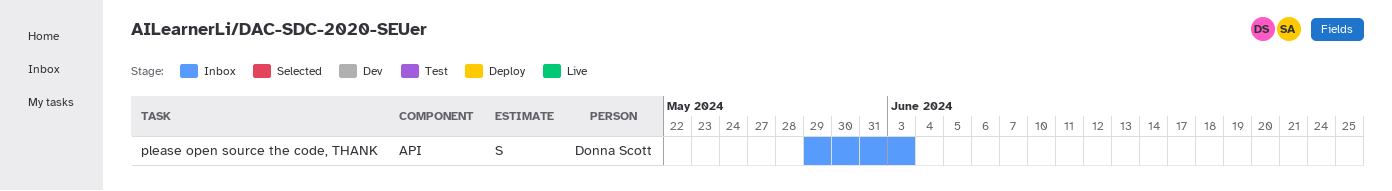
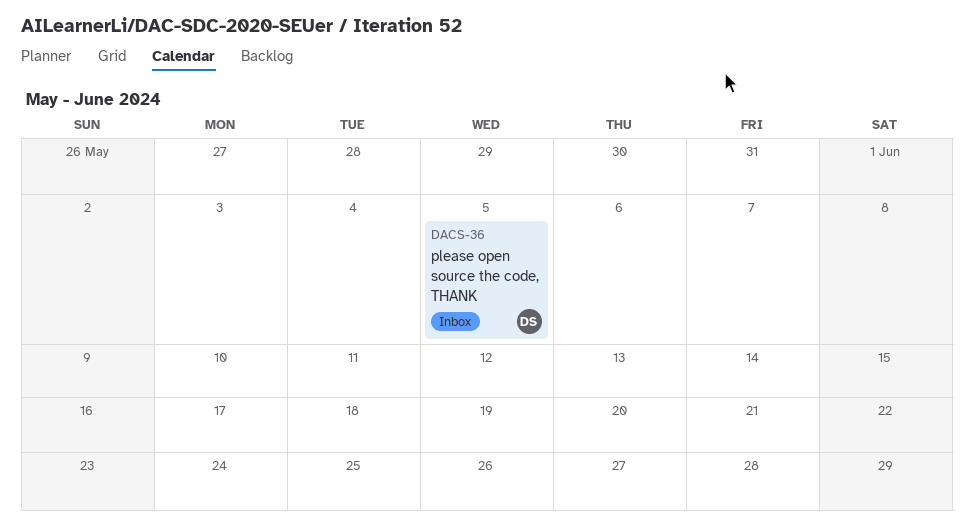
please open source the code, THANK, due: Jun 3 -> Jun 5

